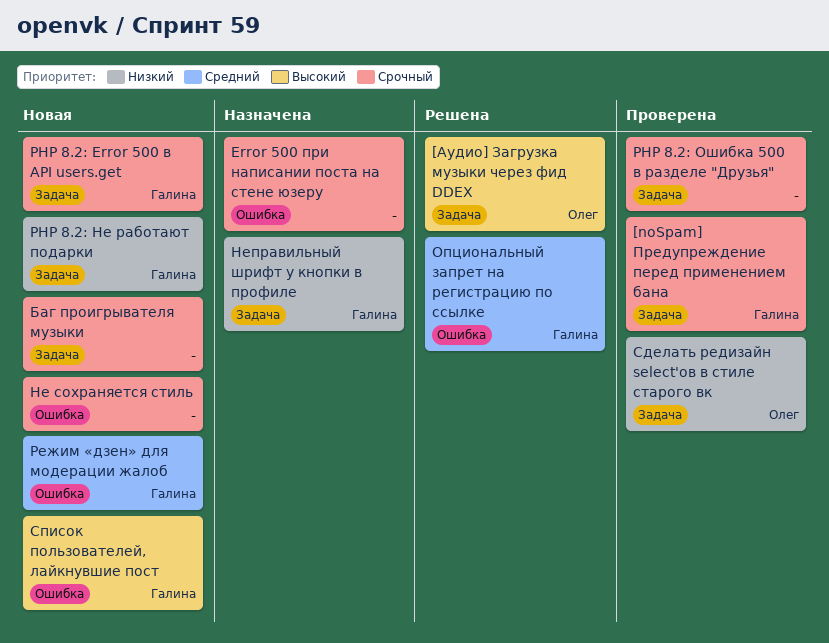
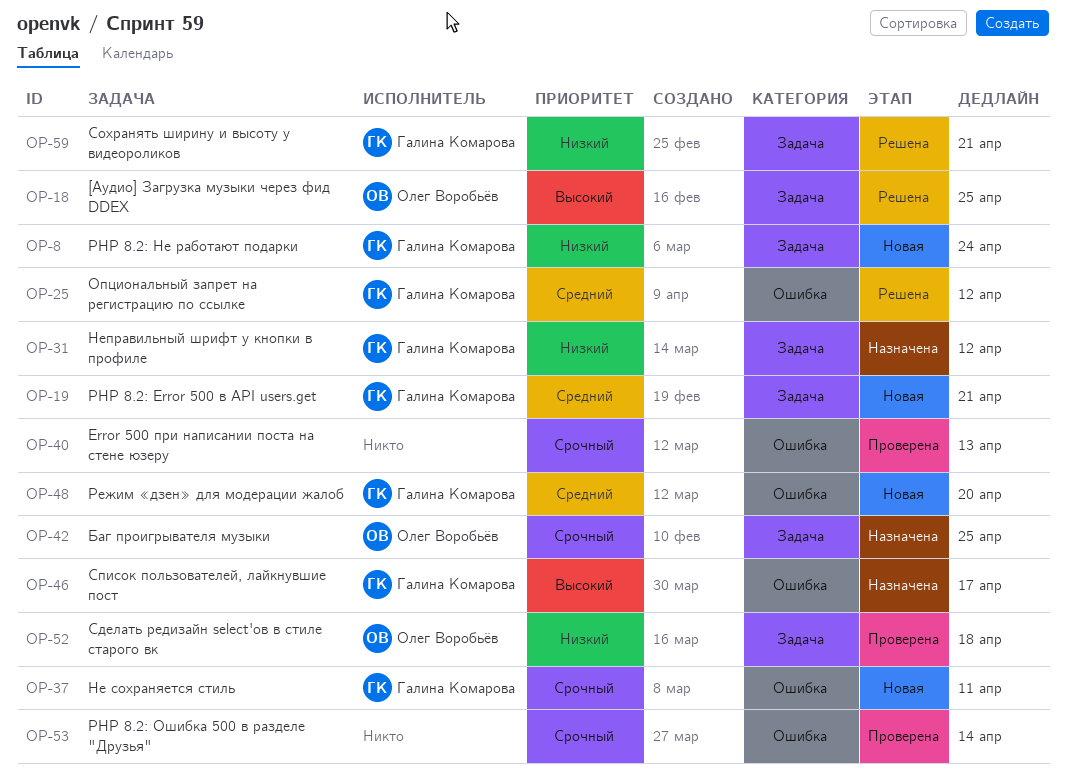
[noSpam] Предупреждение перед применением бана: present -> none
Error 500 при написании поста на стене юзеру, status: Назначена -> Проверена
PHP 8.2: Error 500 в API users.get, priority: Срочный -> Средний
PHP 8.2: Ошибка 500 в разделе "Друзья", label: Задача -> Ошибка
Баг проигрывателя музыки, status: Новая -> Назначена
Баг проигрывателя музыки, owner: none -> Олег Воробьёв
Не сохраняется стиль, owner: none -> Галина Комарова
Сохранять ширину и высоту у видеороликов: none -> present
Список пользователей, лайкнувшие пост, status: Новая -> Назначена

